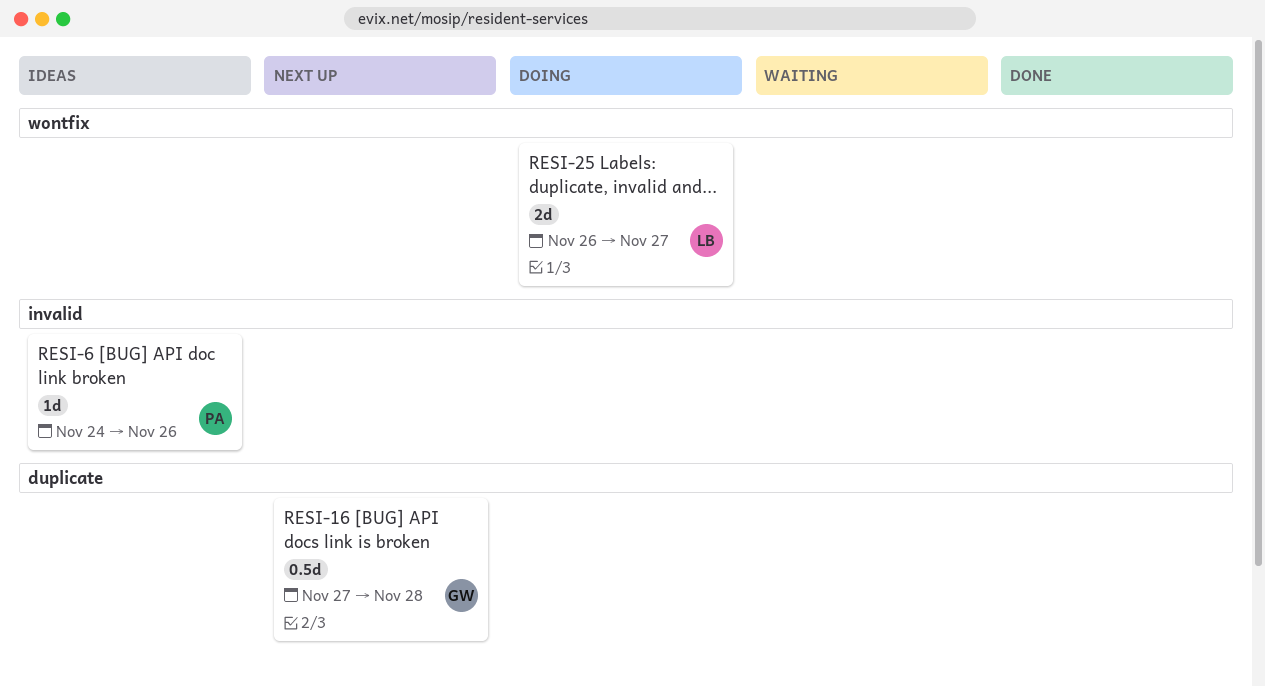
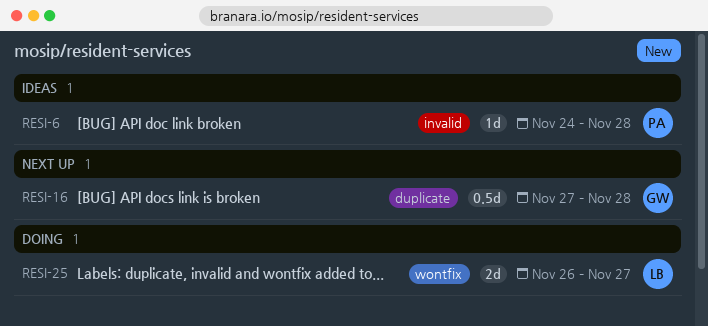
RESI-6, due: Nov 26 -> Nov 28

